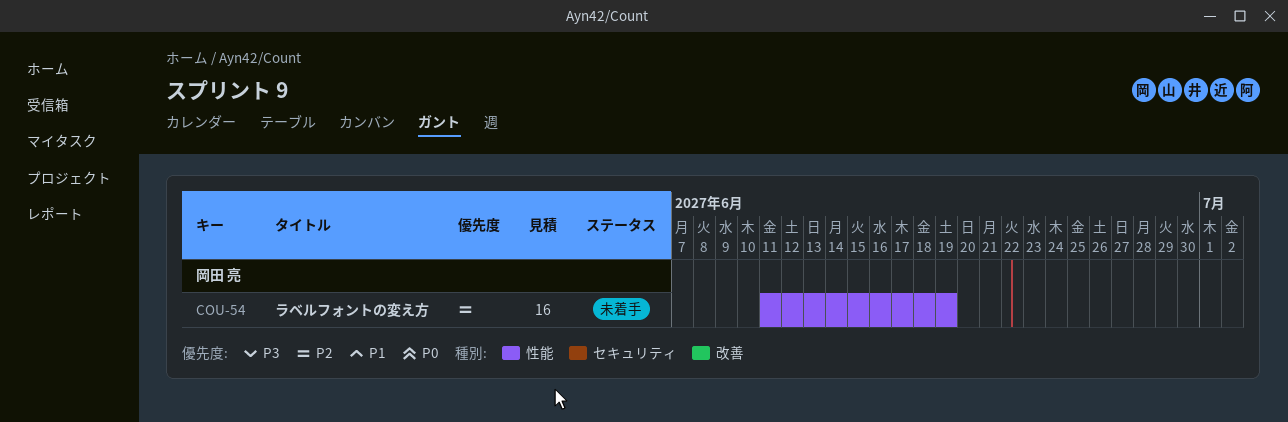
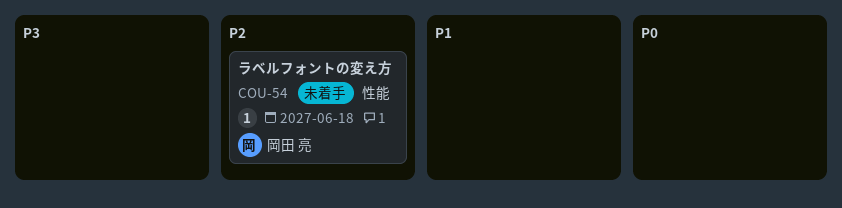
COU-54, estimate: 16 -> 1
COU-54, due: Jun 19 -> Jun 18

